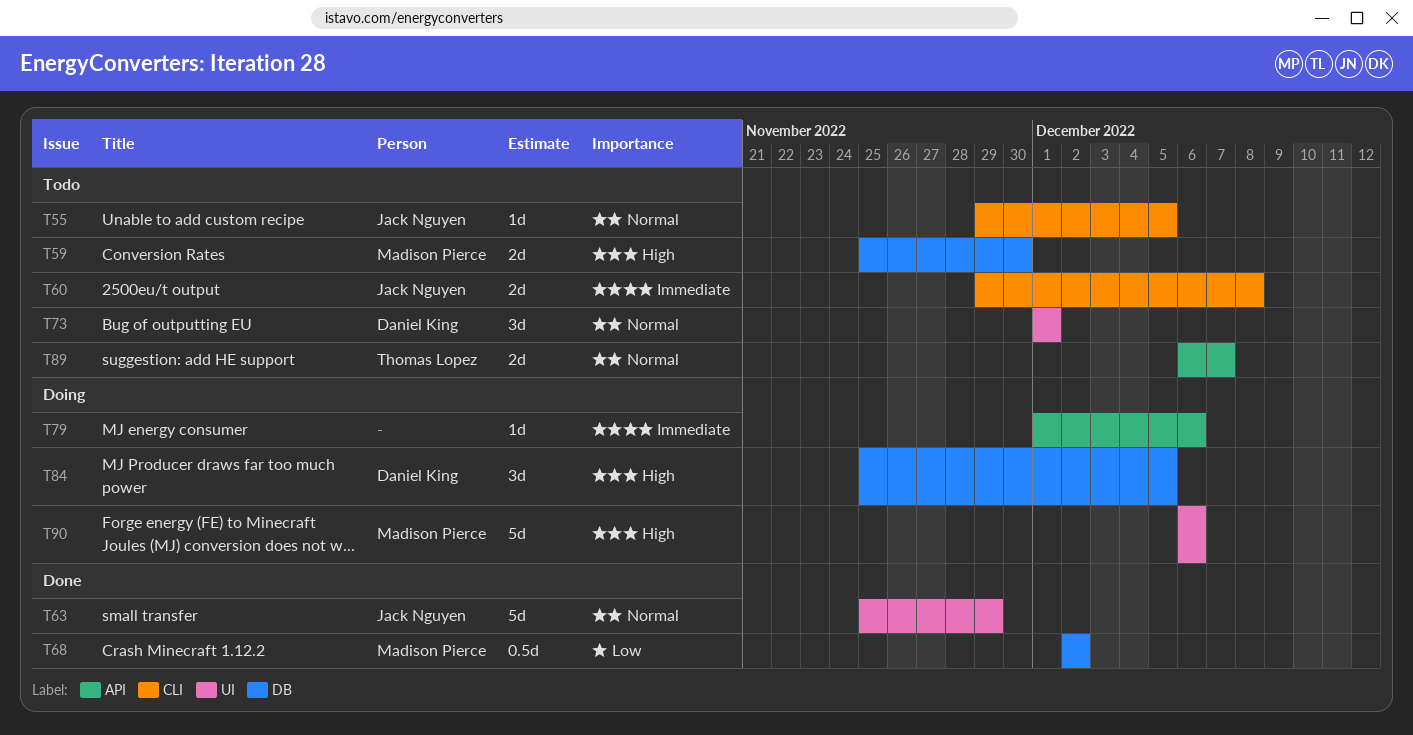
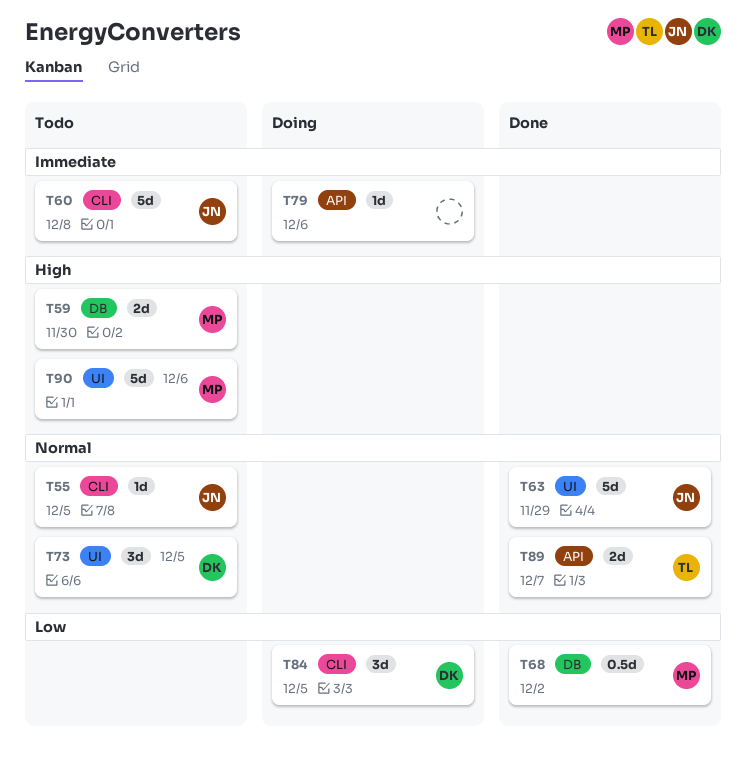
T60, estimate: 2d -> 5d
T73, due: Dec 1 -> Dec 5
T84, priority: High -> Low
T84, label: DB -> CLI
T89, status: Todo -> Done
T90, status: Doing -> Todo

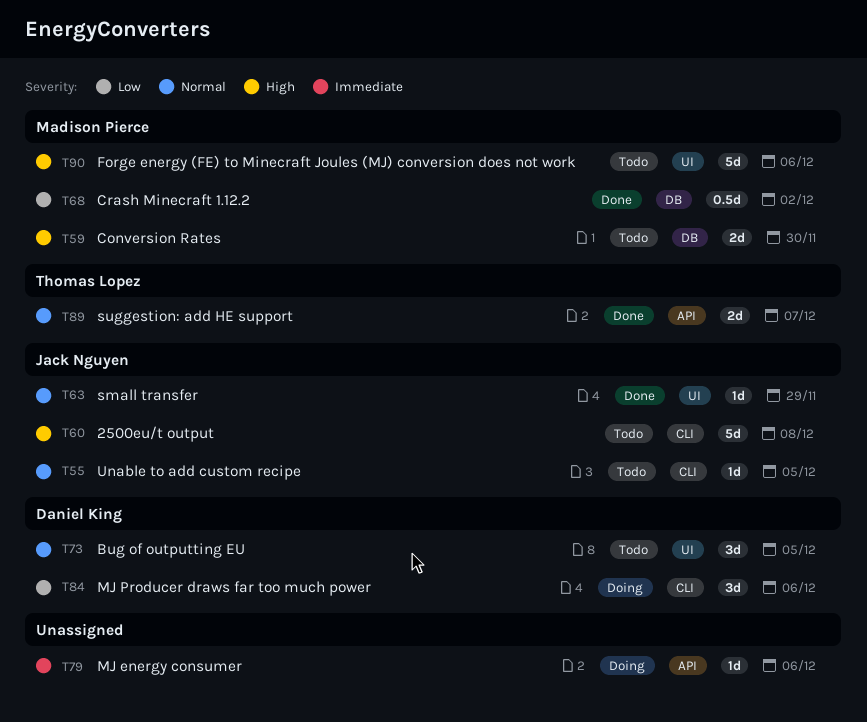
T60, priority: Immediate -> High
T63, estimate: 5d -> 1d
T84, due: Dec 5 -> Dec 6

